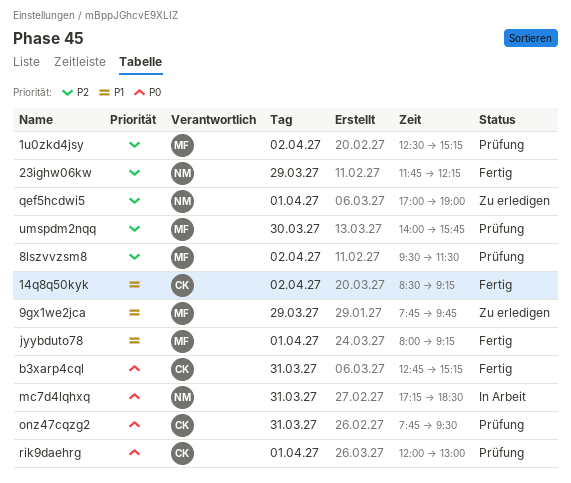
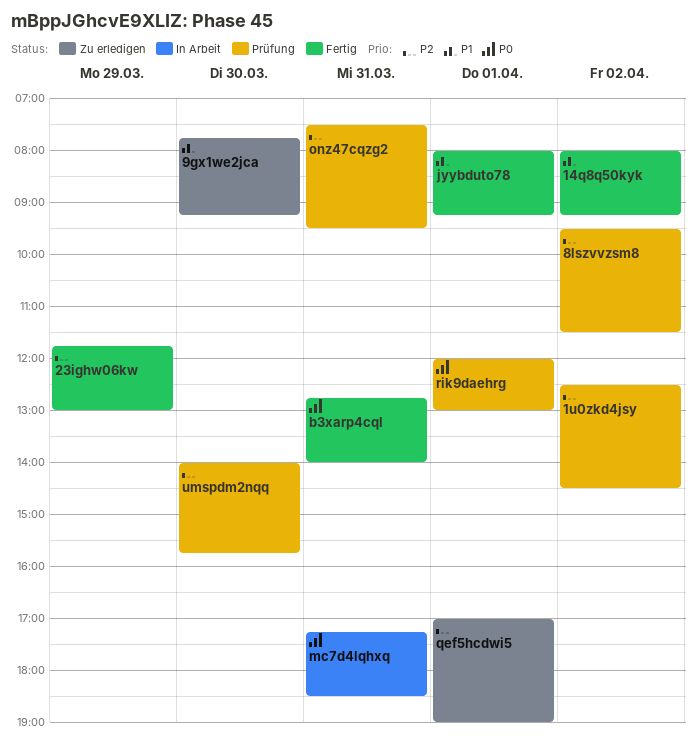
14q8q50kyk, begins: 08:30 -> 08:00
1u0zkd4jsy, ends: 15:15 -> 14:30
23ighw06kw, ends: 12:15 -> 13:00
9gx1we2jca, day: Mar 29 -> Mar 30
9gx1we2jca, ends: 09:45 -> 09:15
b3xarp4cql, ends: 15:15 -> 14:00
onz47cqzg2, priority: P0 -> P2
onz47cqzg2, begins: 07:45 -> 07:30

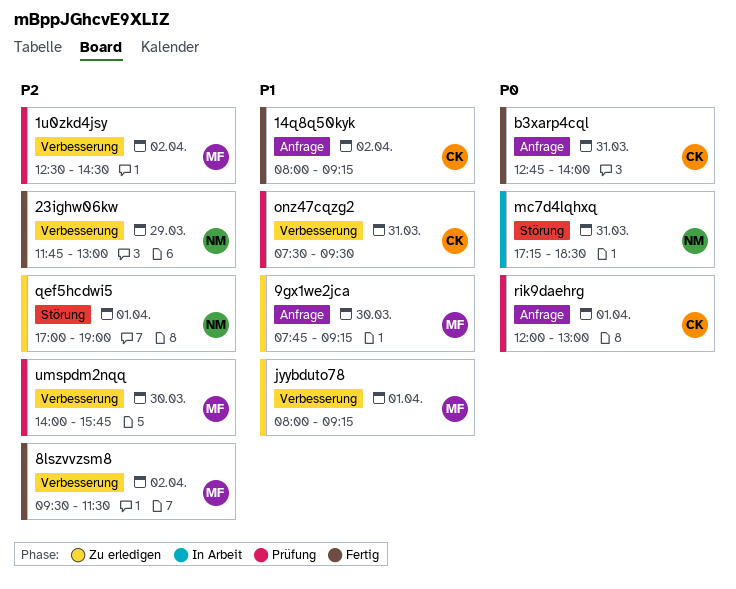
8lszvvzsm8, status: Prüfung -> Fertig
jyybduto78, status: Fertig -> Zu erledigen
onz47cqzg2, priority: P2 -> P1

